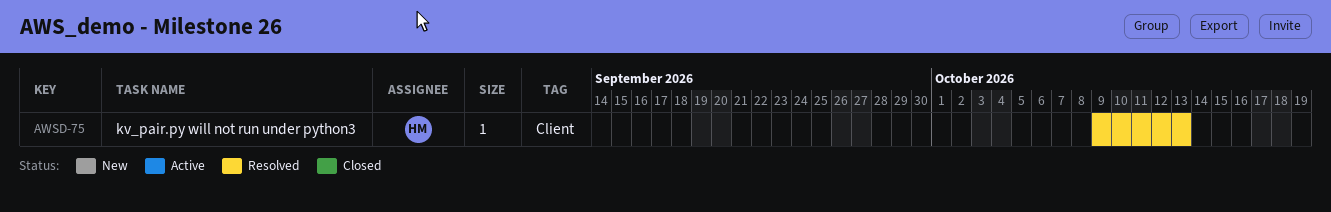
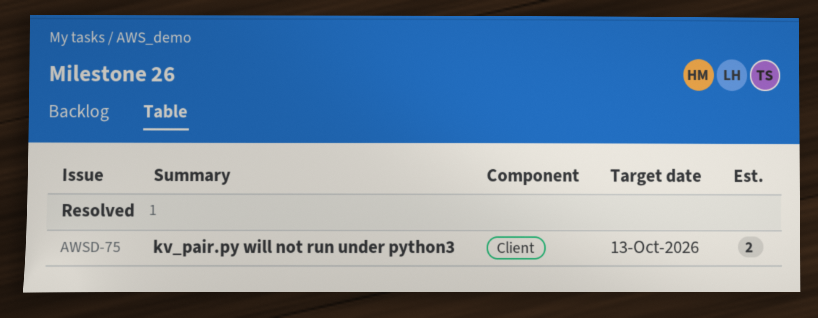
AWSD-75, estimate: 1 -> 2

